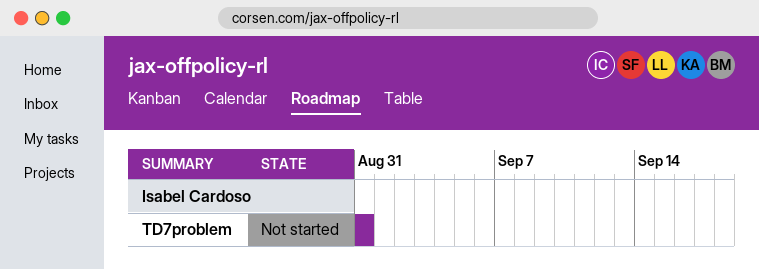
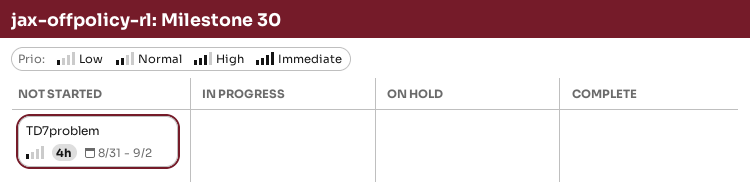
TD7problem, due: Aug 31 -> Sep 2

